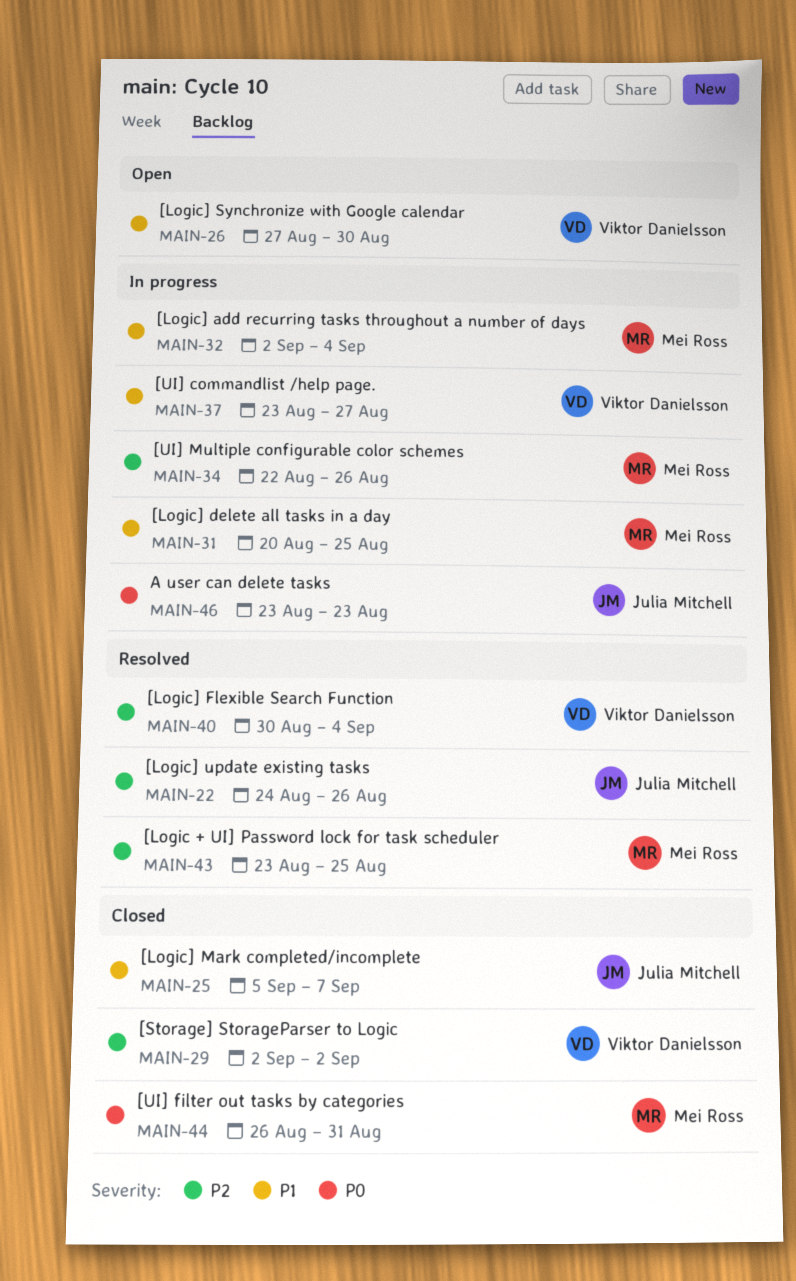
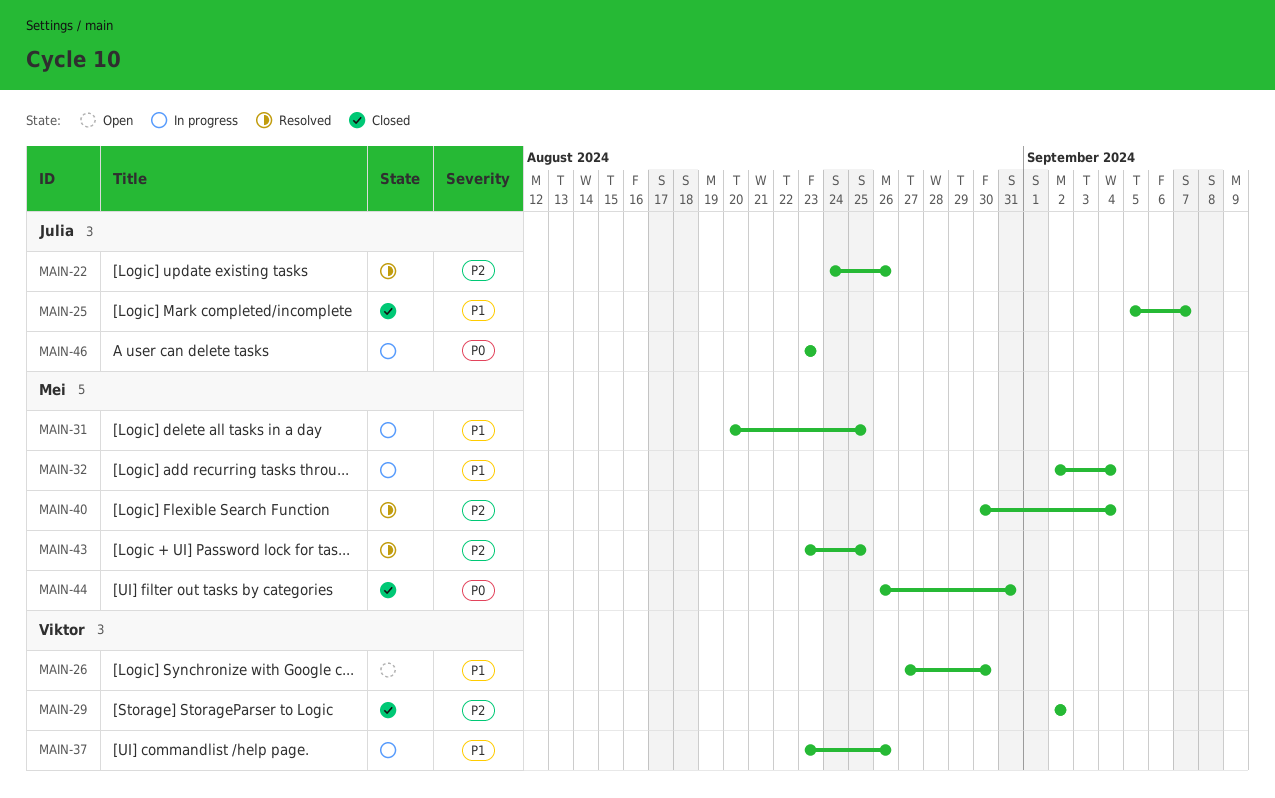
MAIN-34: present -> none
MAIN-37, due: Aug 27 -> Aug 26
MAIN-40, owner: Viktor Danielsson -> Mei Ross

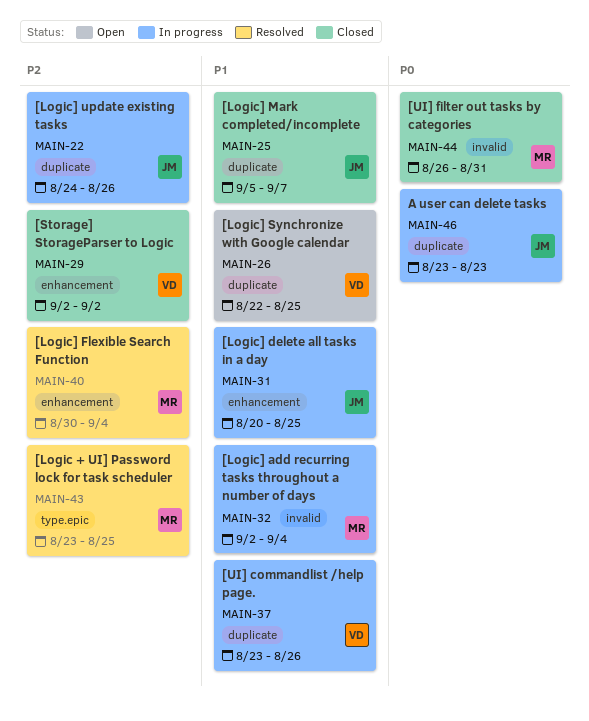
MAIN-22, status: Resolved -> In progress
MAIN-26, start: Aug 27 -> Aug 22
MAIN-26, due: Aug 30 -> Aug 25
MAIN-31, owner: Mei -> Julia

